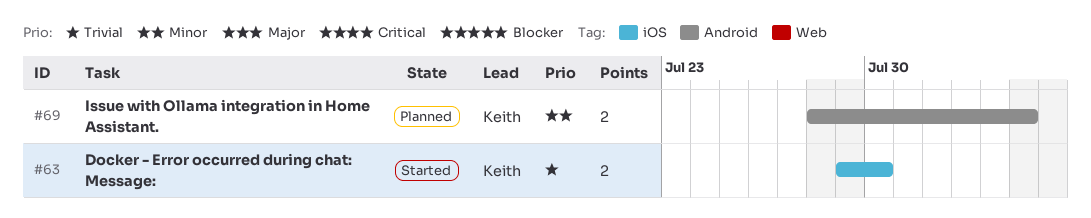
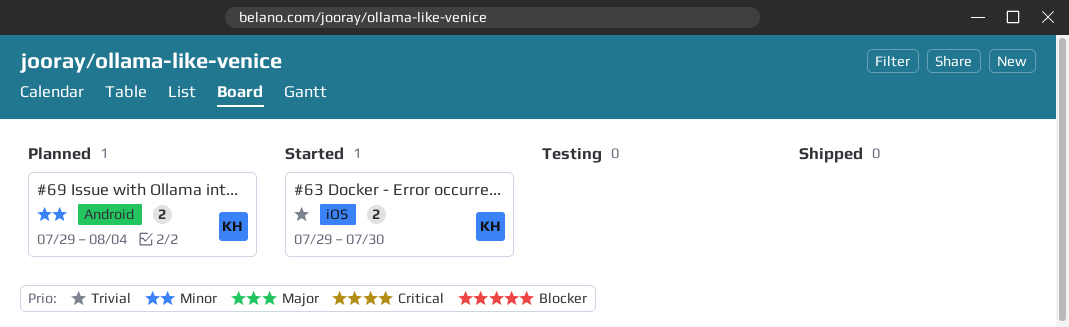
#69, start: Jul 28 -> Jul 29

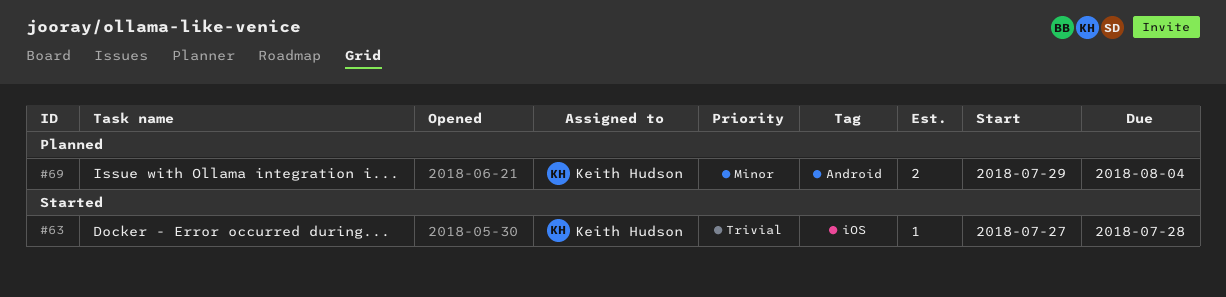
#63, estimate: 2 -> 1
#63, start: Jul 29 -> Jul 27
#63, due: Jul 30 -> Jul 28

